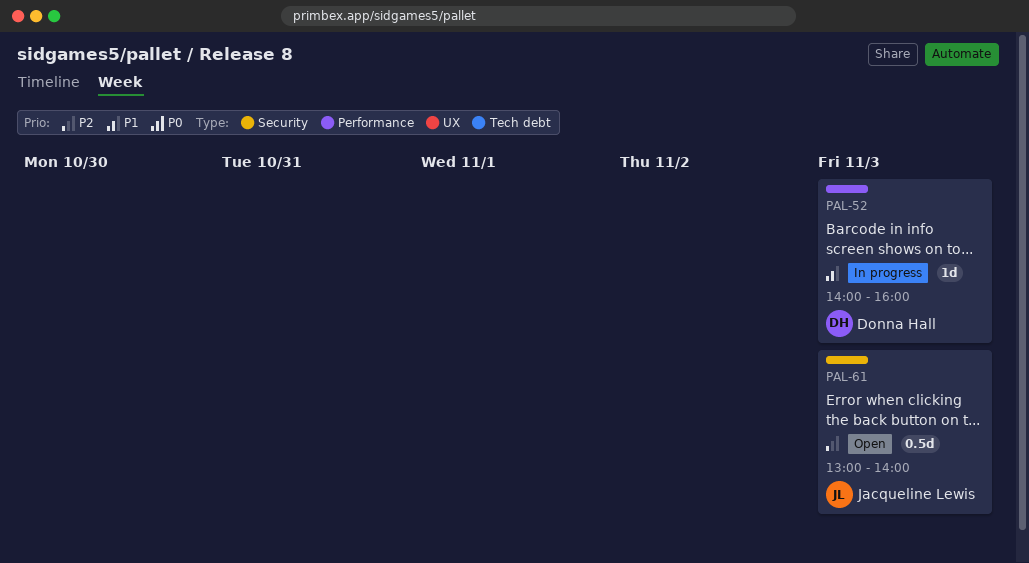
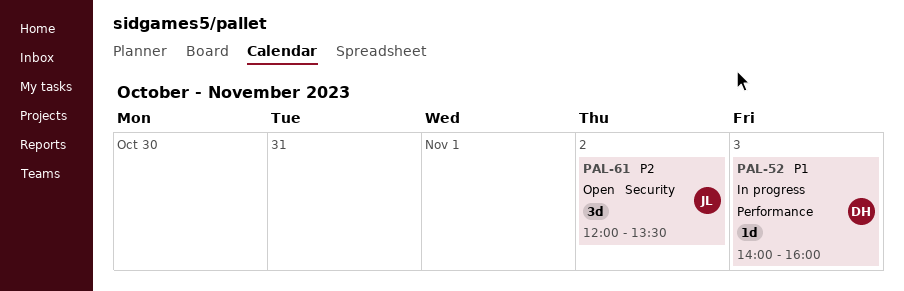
PAL-61, estimate: 0.5d -> 3d
PAL-61, day: Nov 3 -> Nov 2
PAL-61, begins: 13:00 -> 12:00
PAL-61, ends: 14:00 -> 13:30

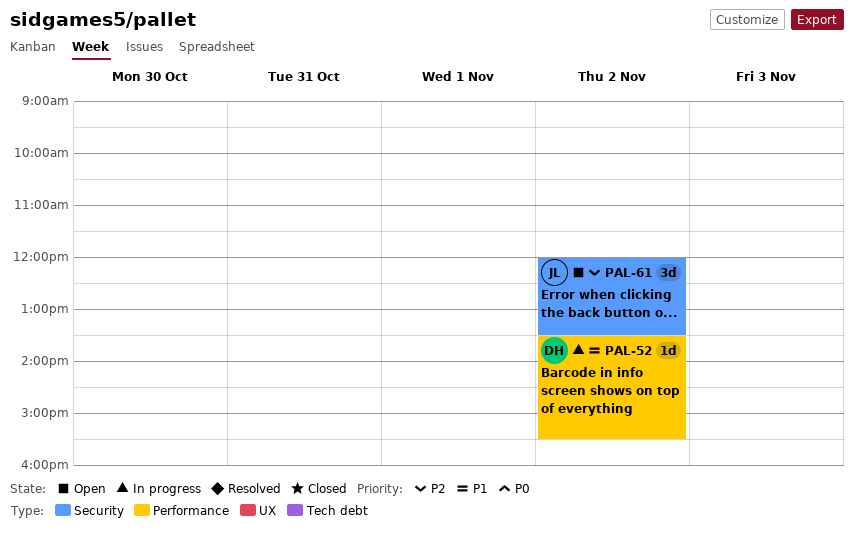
PAL-52, day: Nov 3 -> Nov 2
PAL-52, begins: 14:00 -> 13:30
PAL-52, ends: 16:00 -> 15:30

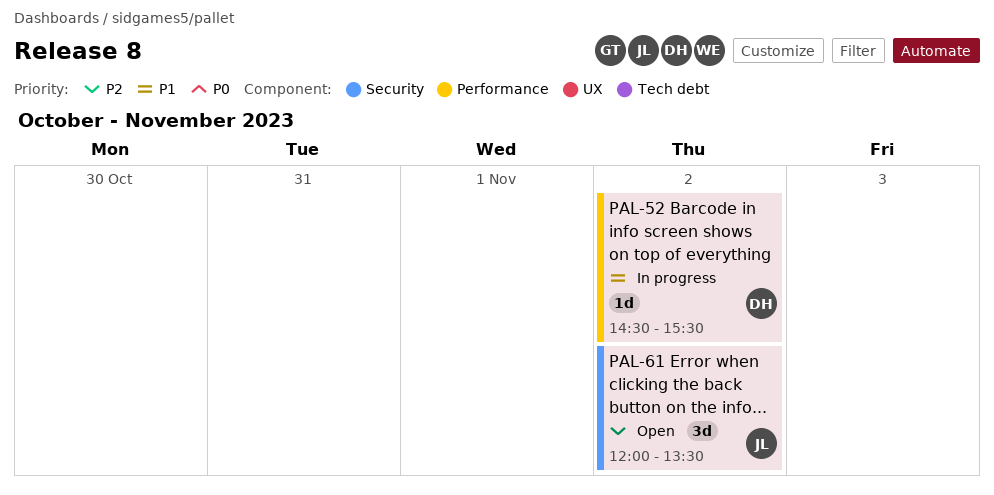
PAL-52, begins: 13:30 -> 14:30

